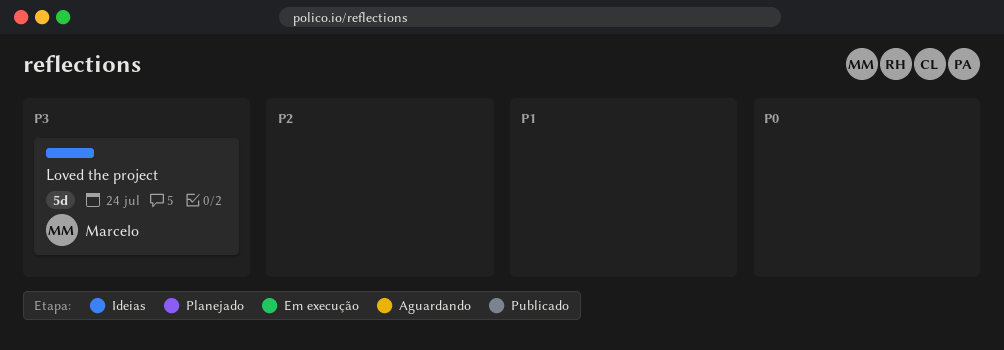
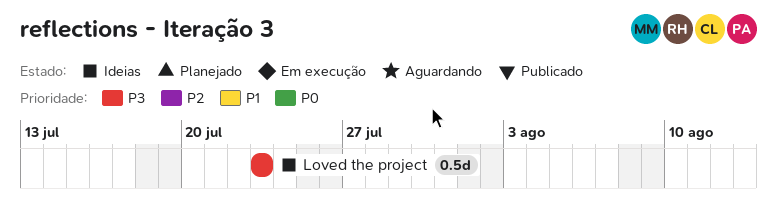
Loved the project, estimate: 5d -> 0.5d
Loved the project, due: Jul 24 -> Jul 23

